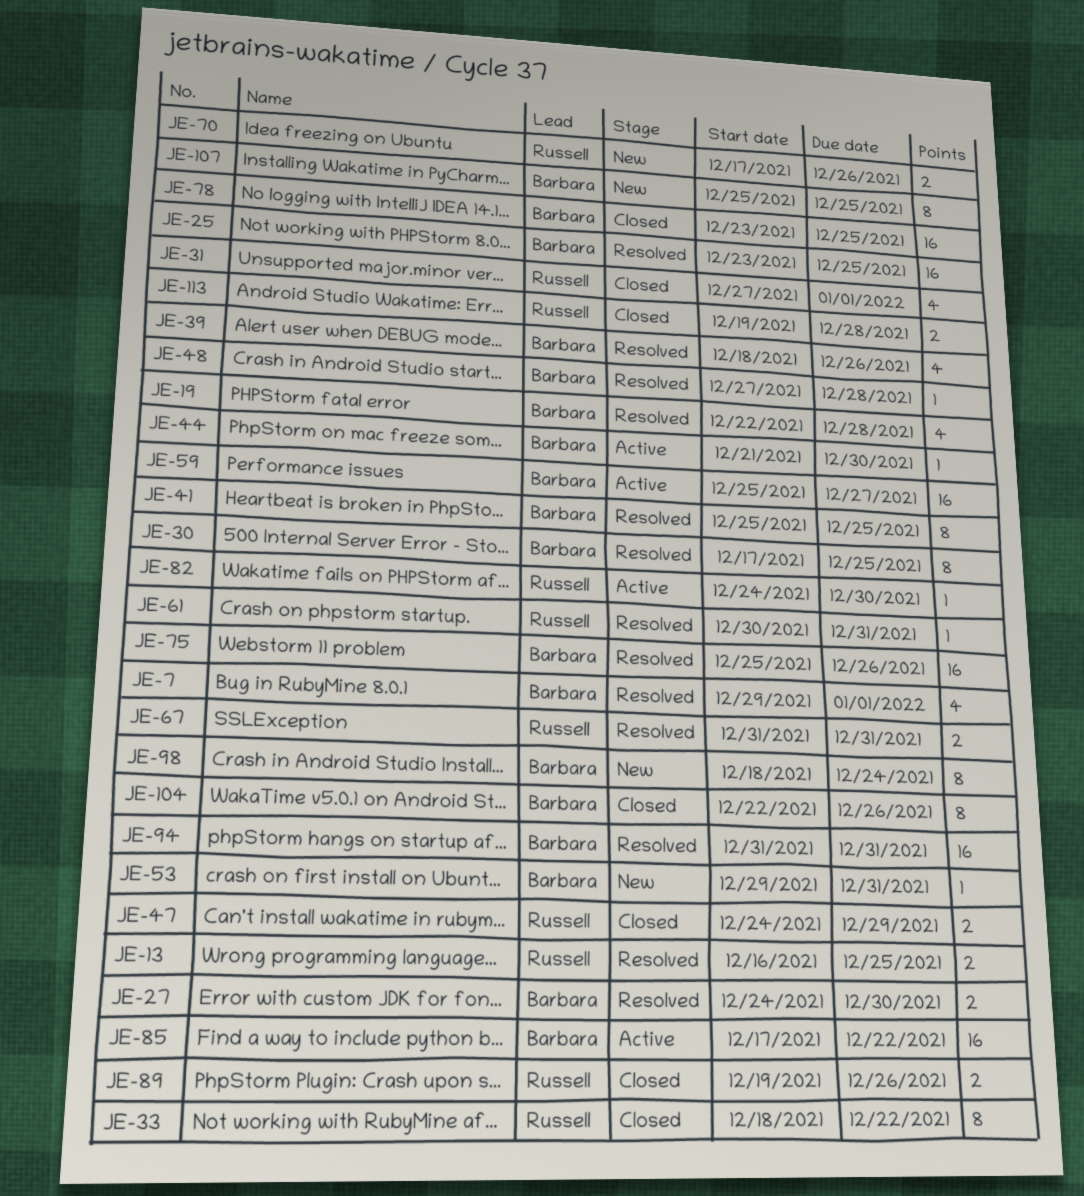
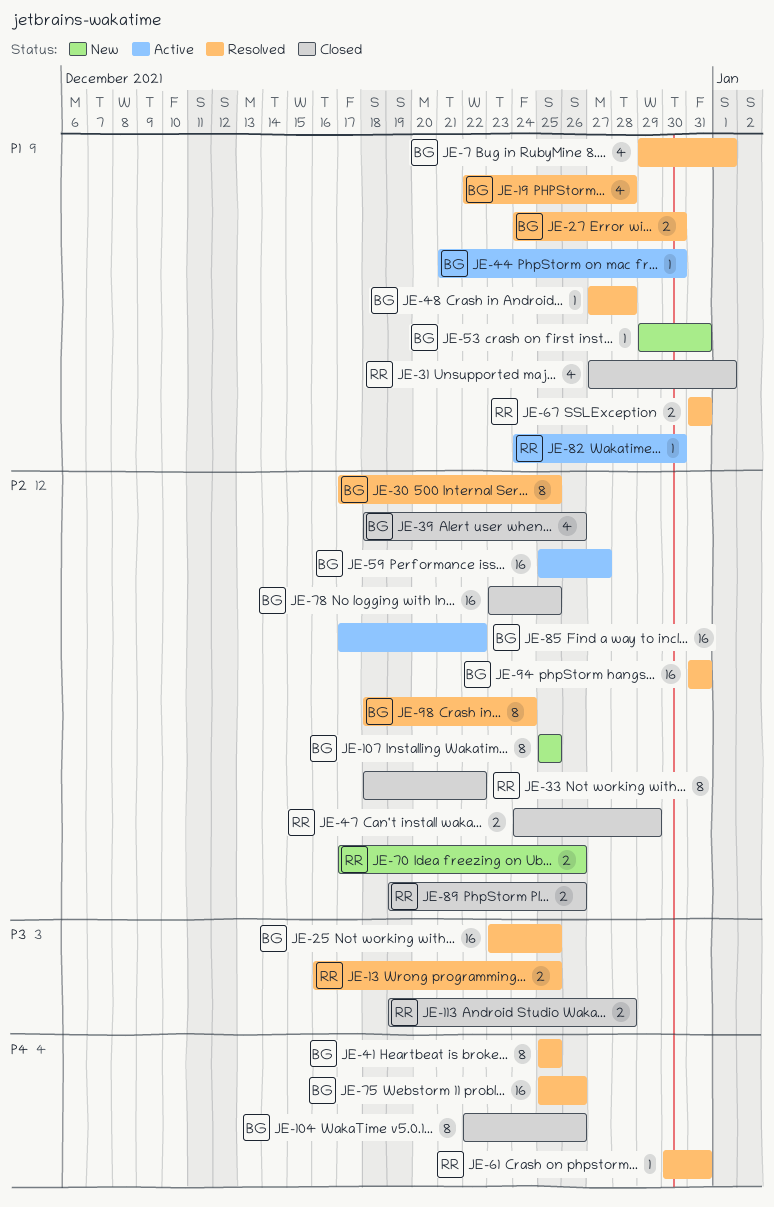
JE-39, status: Resolved -> Closed
JE-98, status: New -> Resolved

